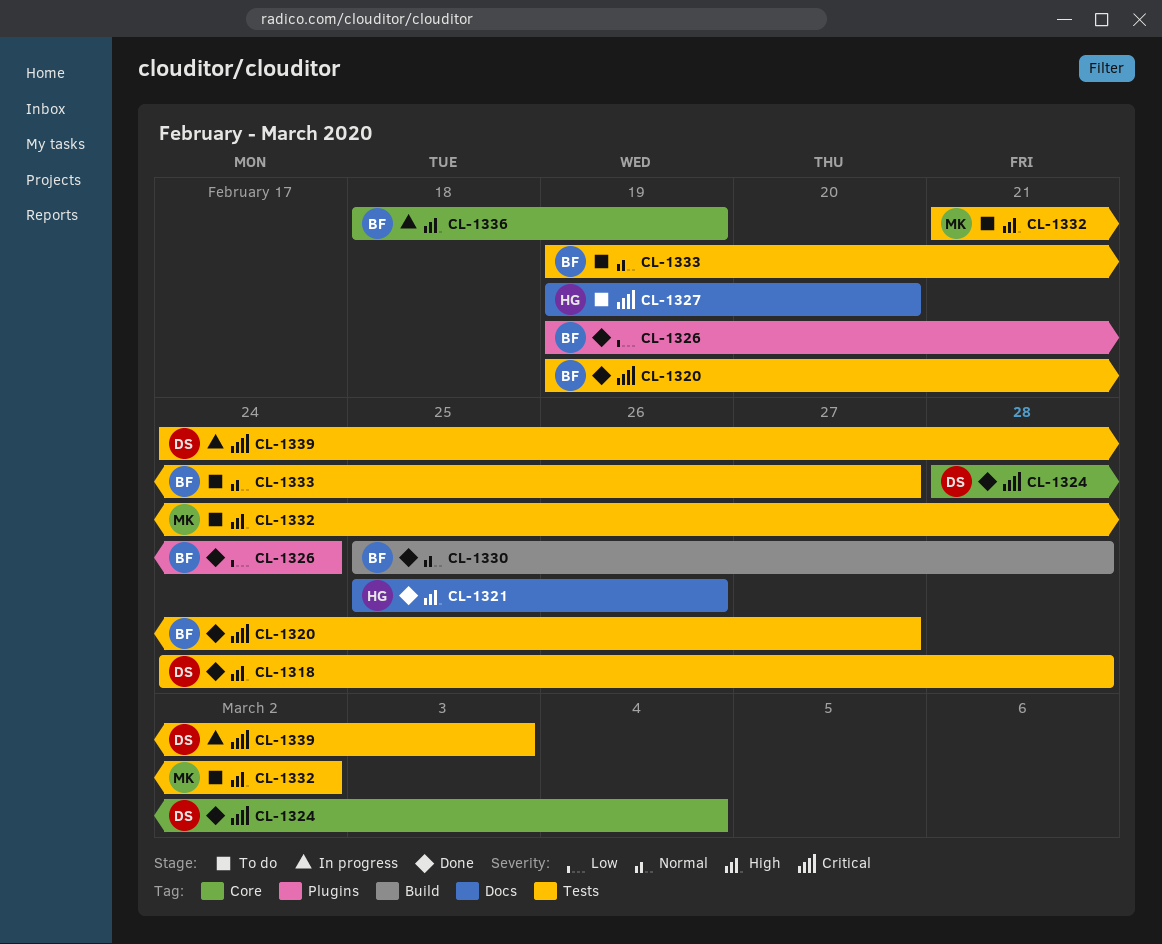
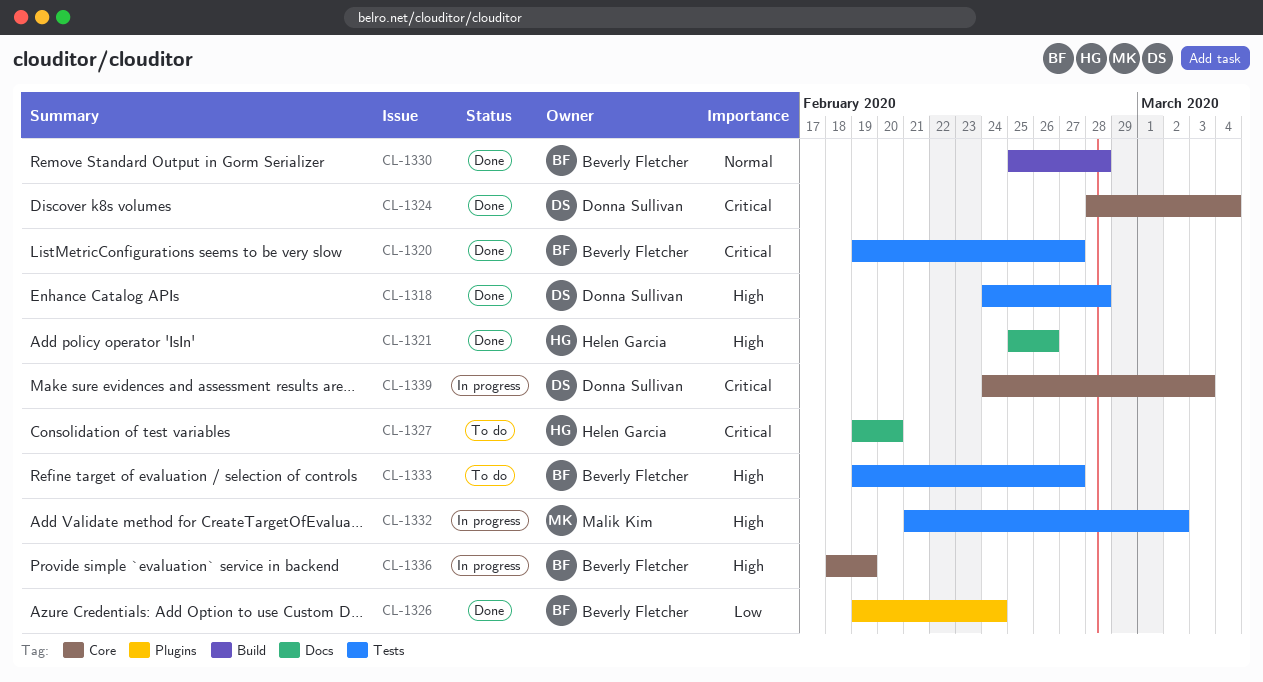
CL-1332, status: To do -> In progress
CL-1333, priority: Normal -> High
CL-1339, label: Tests -> Core

